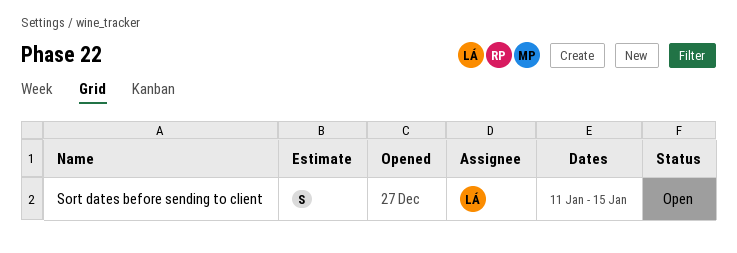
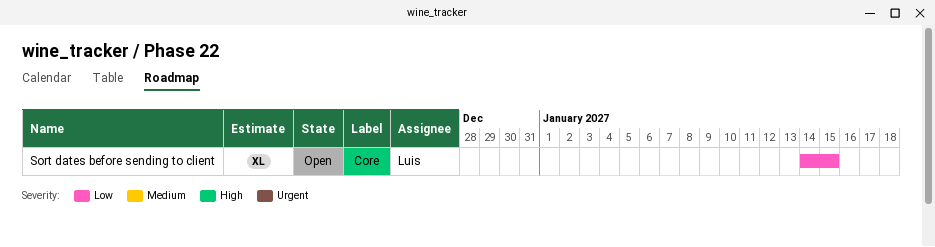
Sort dates before sending to client, estimate: S -> XL
Sort dates before sending to client, start: Jan 11 -> Jan 14

